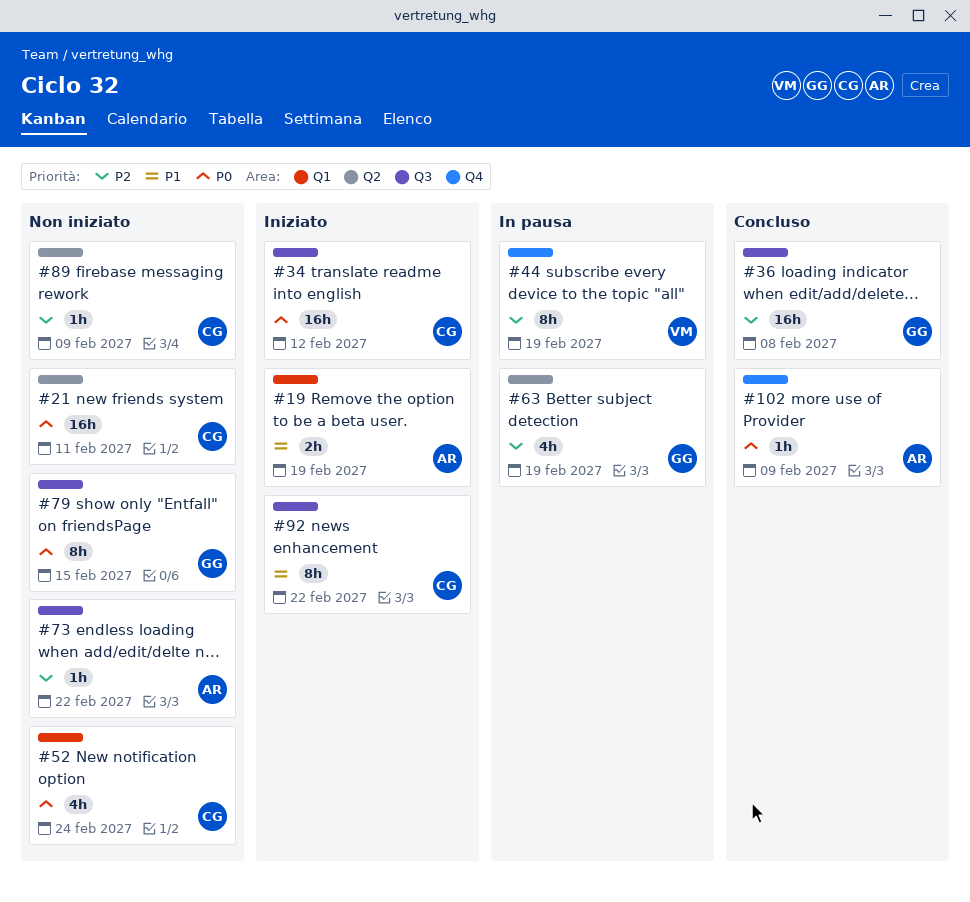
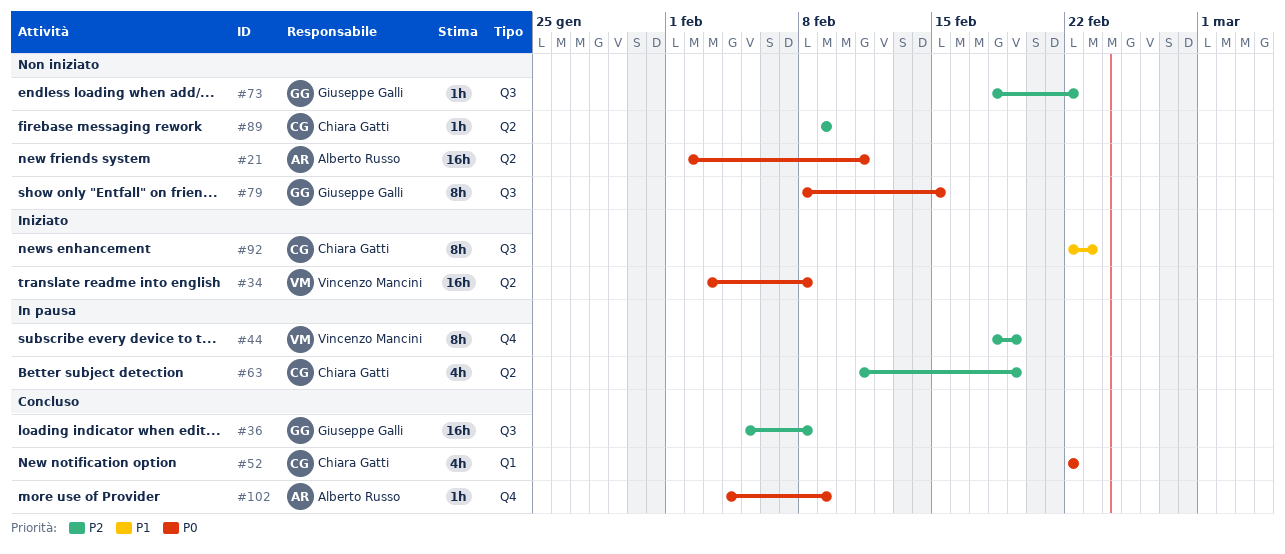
#19: present -> none
#21, owner: Chiara Gatti -> Alberto Russo
#34, owner: Chiara Gatti -> Vincenzo Mancini
#34, label: Q3 -> Q2
#34, due: Feb 12 -> Feb 8
#52, status: Non iniziato -> Concluso
#52, due: Feb 24 -> Feb 22
#63, owner: Giuseppe Galli -> Chiara Gatti
#73, owner: Alberto Russo -> Giuseppe Galli
#92, due: Feb 22 -> Feb 23

